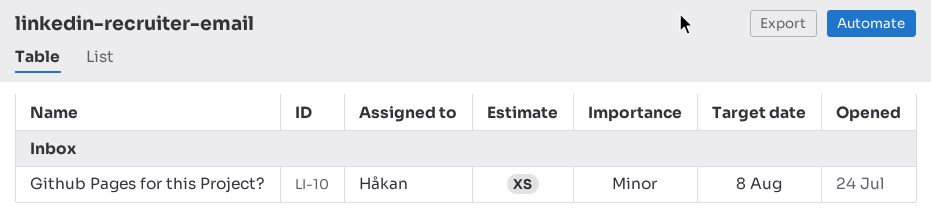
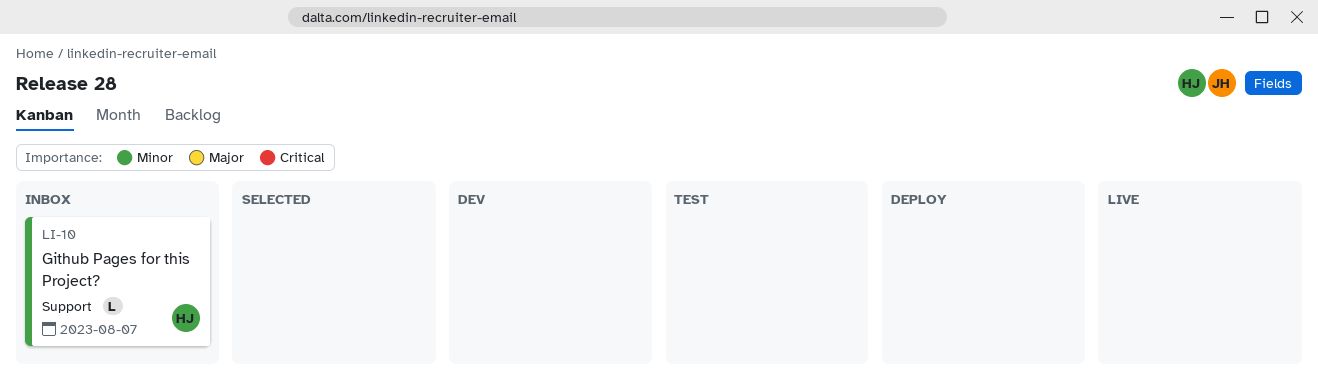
LI-10, estimate: XS -> L
LI-10, due: Aug 8 -> Aug 7

